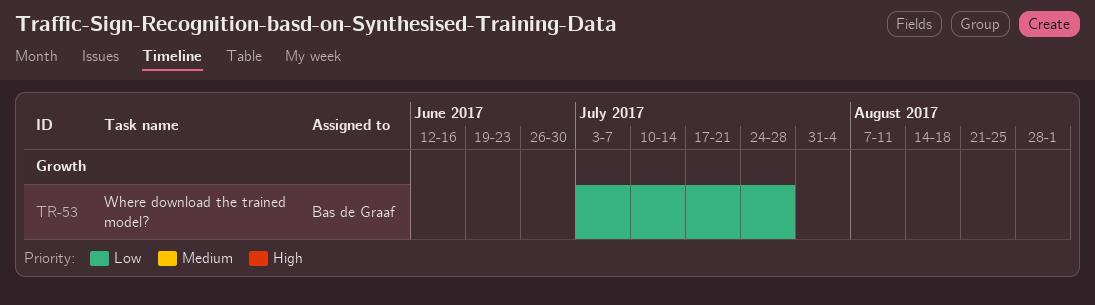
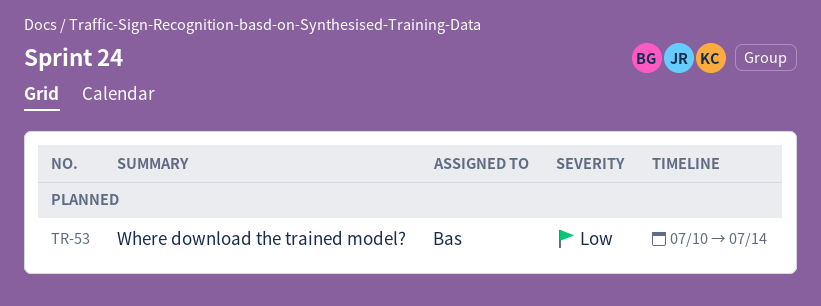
TR-53, start: Jul 3 -> Jul 10
TR-53, due: Jul 28 -> Jul 14

